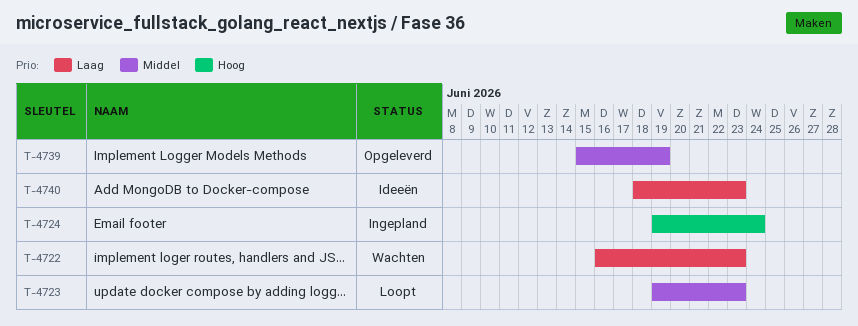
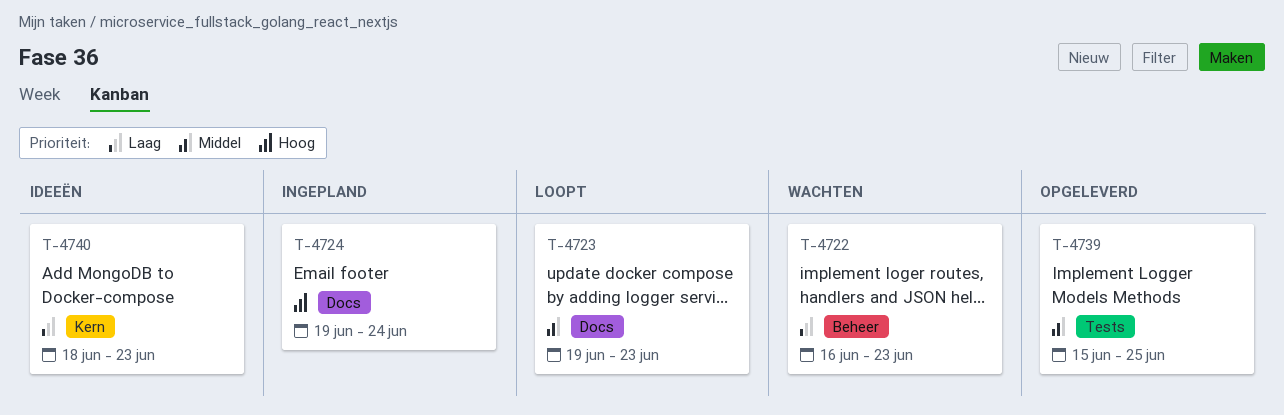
T-4739, due: Jun 19 -> Jun 25

